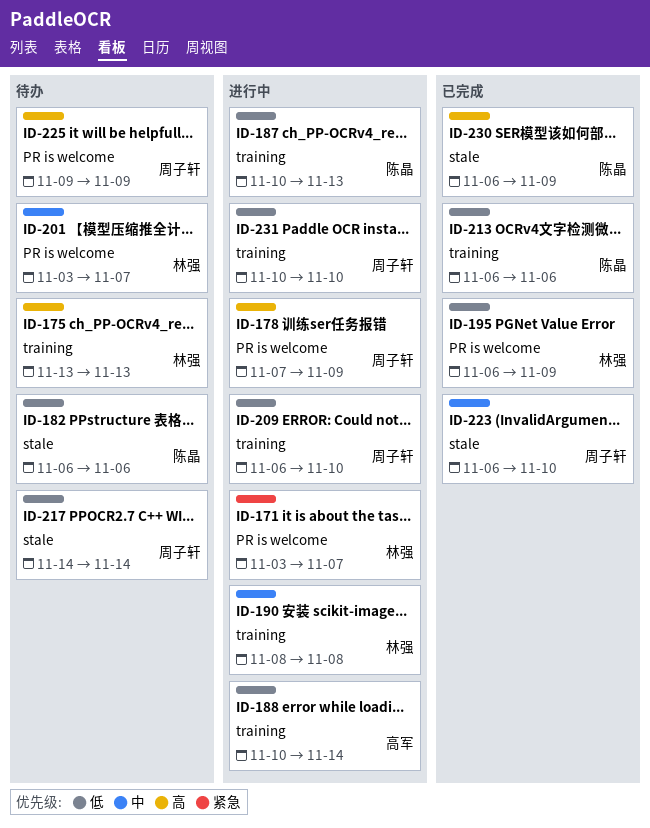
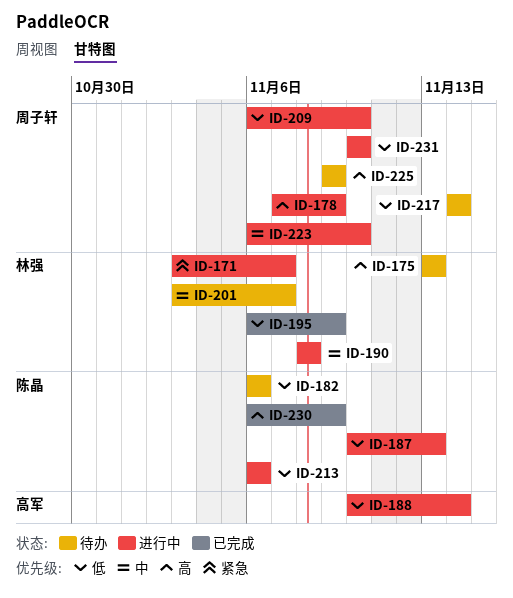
ID-213, status: 已完成 -> 进行中
ID-223, status: 已完成 -> 进行中

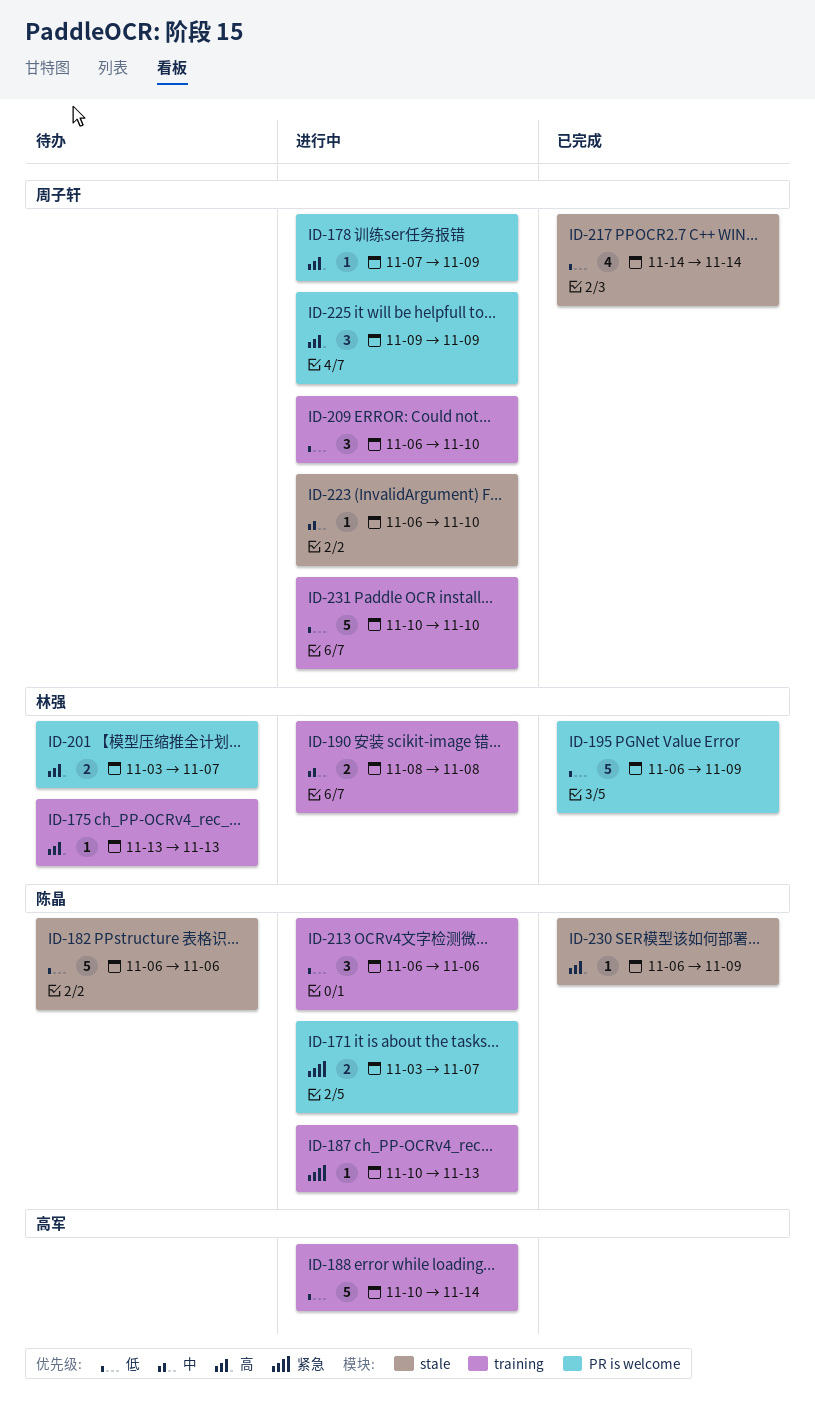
ID-171, owner: 林强 -> 陈晶
ID-187, priority: 低 -> 紧急
ID-201, priority: 中 -> 高
ID-217, status: 待办 -> 已完成
ID-225, status: 待办 -> 进行中

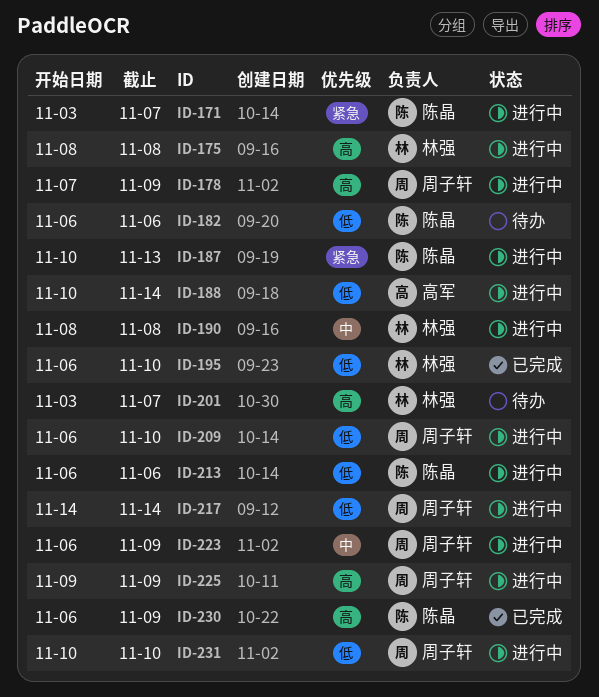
ID-175, status: 待办 -> 进行中
ID-175, start: Nov 13 -> Nov 8
ID-175, due: Nov 13 -> Nov 8
ID-195, due: Nov 9 -> Nov 10
ID-217, status: 已完成 -> 进行中
ID-223, due: Nov 10 -> Nov 9

